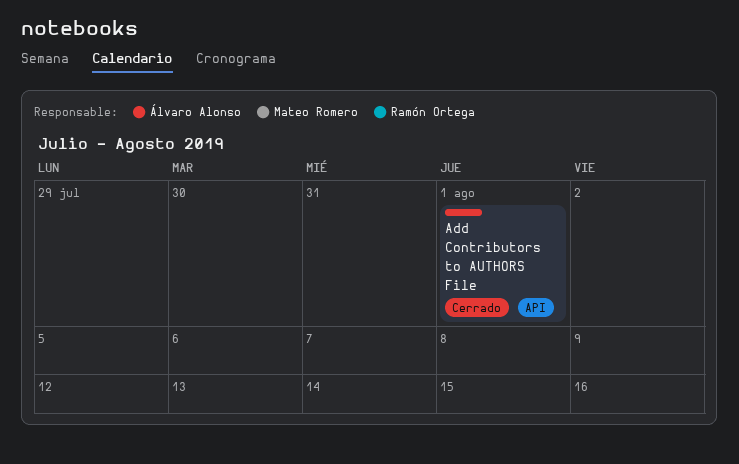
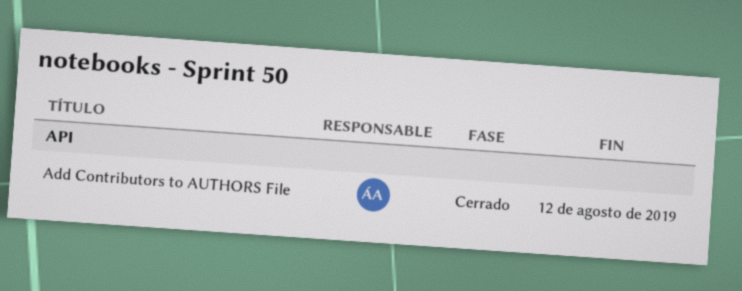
Add Contributors to AUTHORS File, due: Aug 1 -> Aug 12

